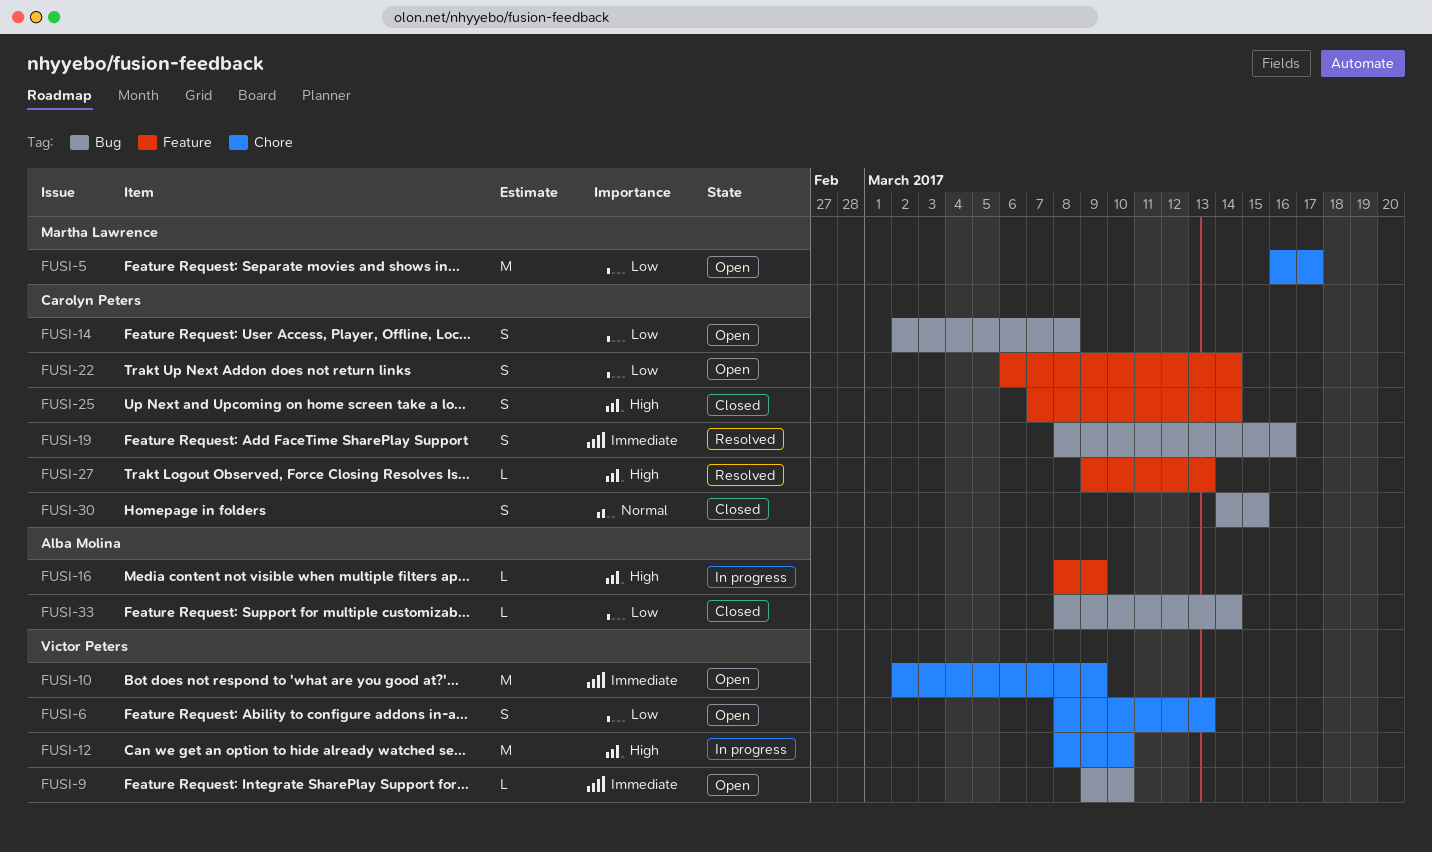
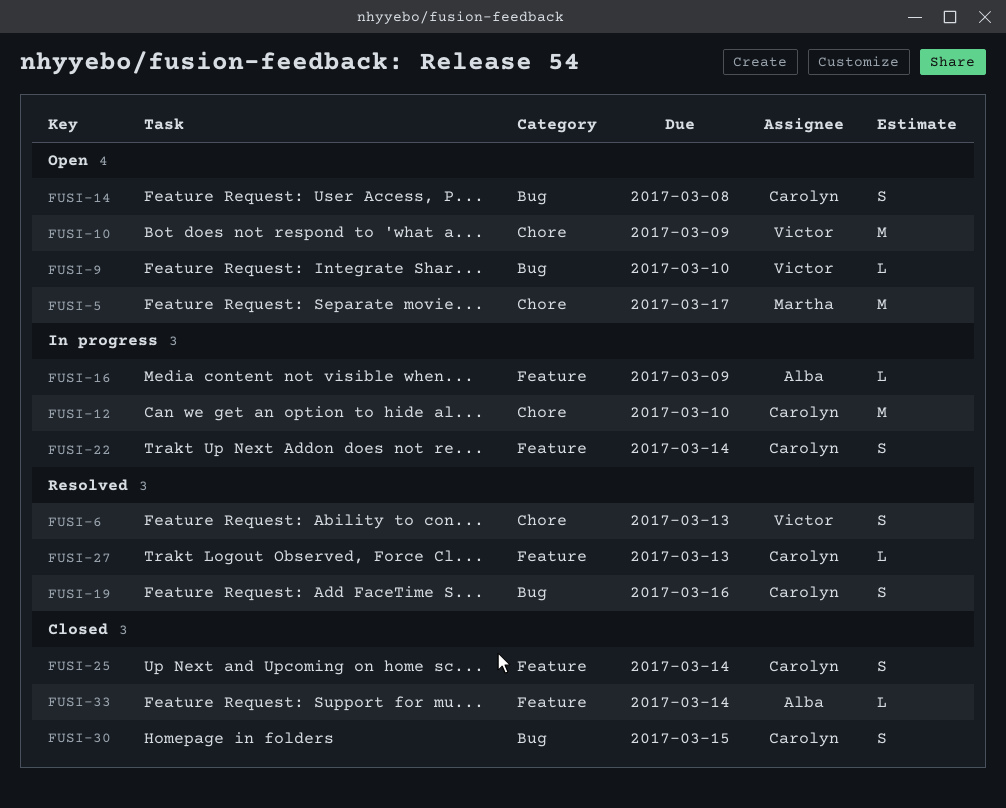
FUSI-6, status: Open -> Resolved
FUSI-12, owner: Victor Peters -> Carolyn Peters
FUSI-22, status: Open -> In progress
FUSI-33, label: Bug -> Feature

